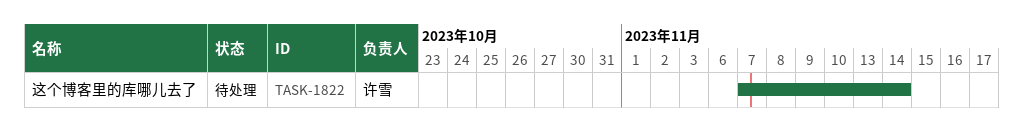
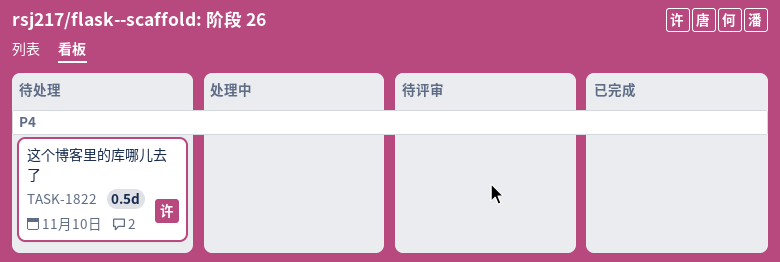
TASK-1822, due: Nov 14 -> Nov 10

